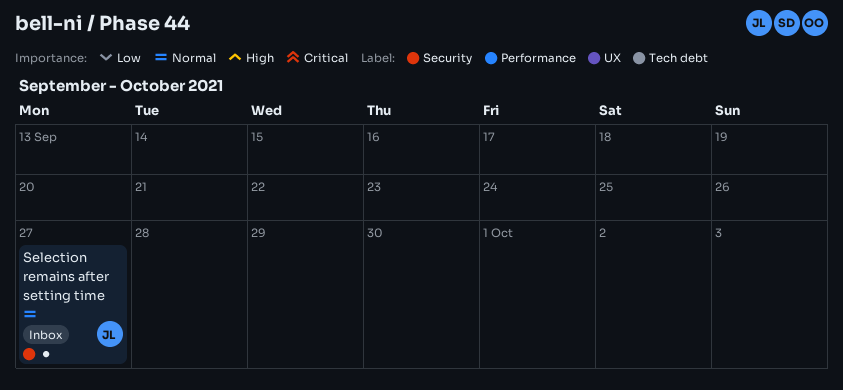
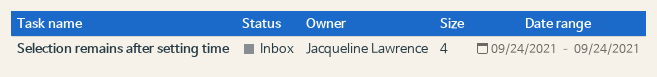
Selection remains after setting time, estimate: 1 -> 4
Selection remains after setting time, due: Sep 27 -> Sep 24

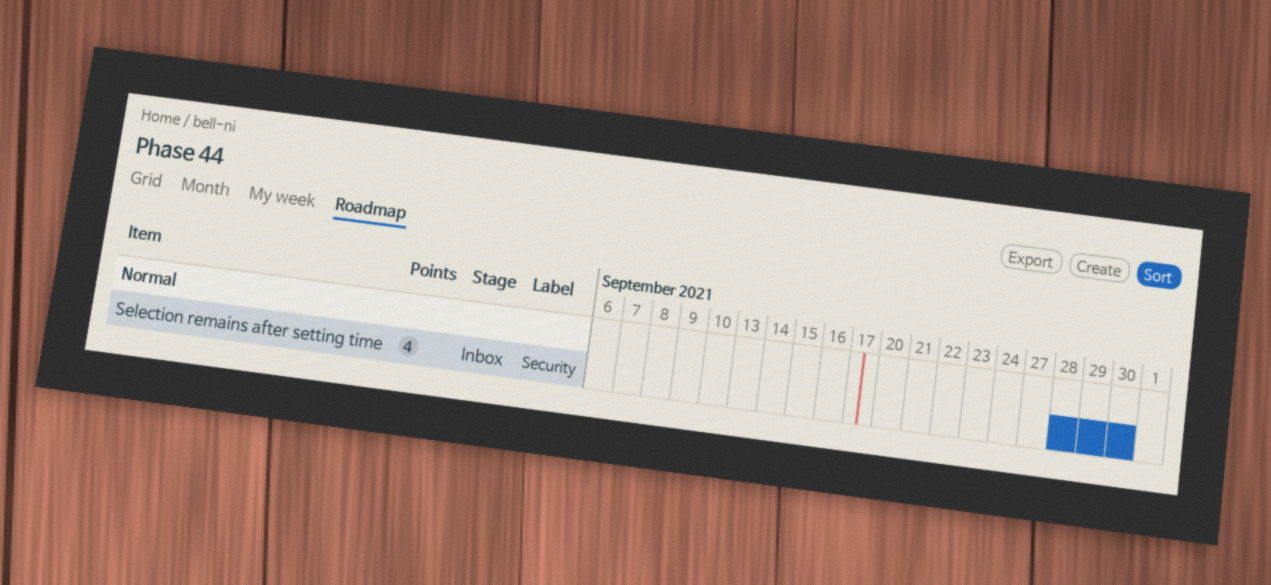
Selection remains after setting time, start: Sep 24 -> Sep 28
Selection remains after setting time, due: Sep 24 -> Sep 30

